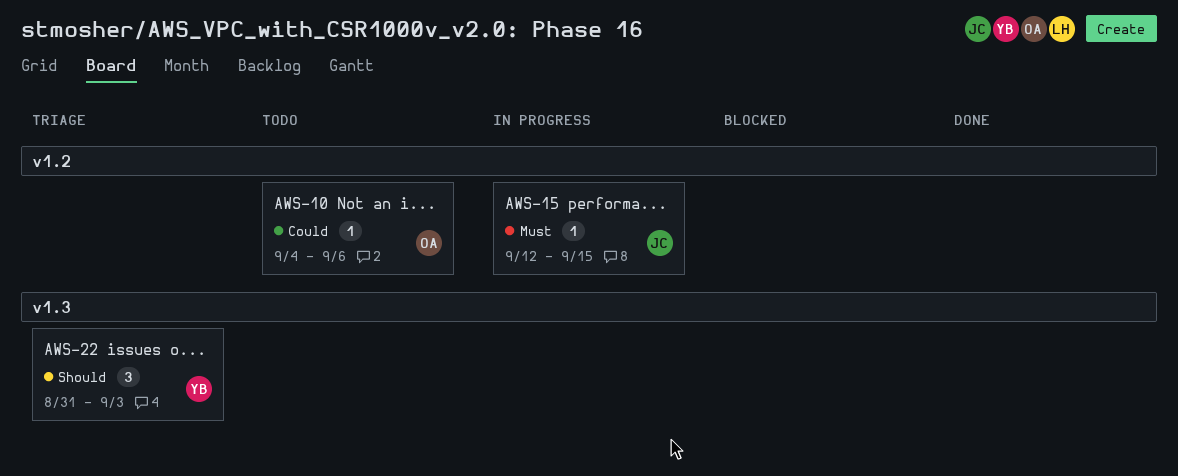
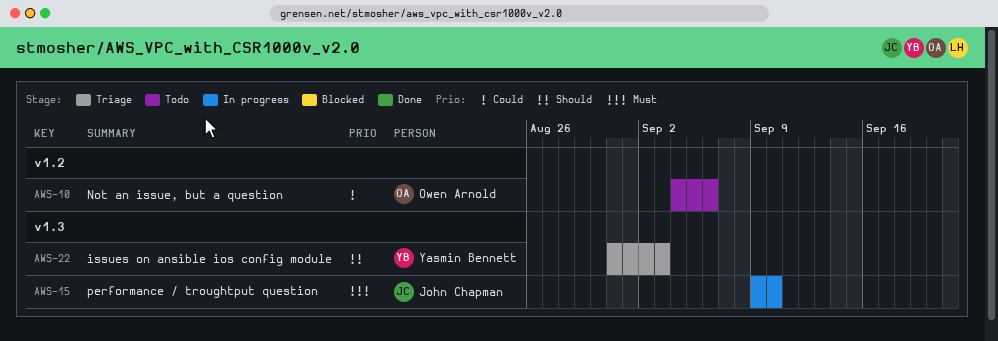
AWS-15, label: v1.2 -> v1.3
AWS-15, start: Sep 12 -> Sep 9
AWS-15, due: Sep 15 -> Sep 10

